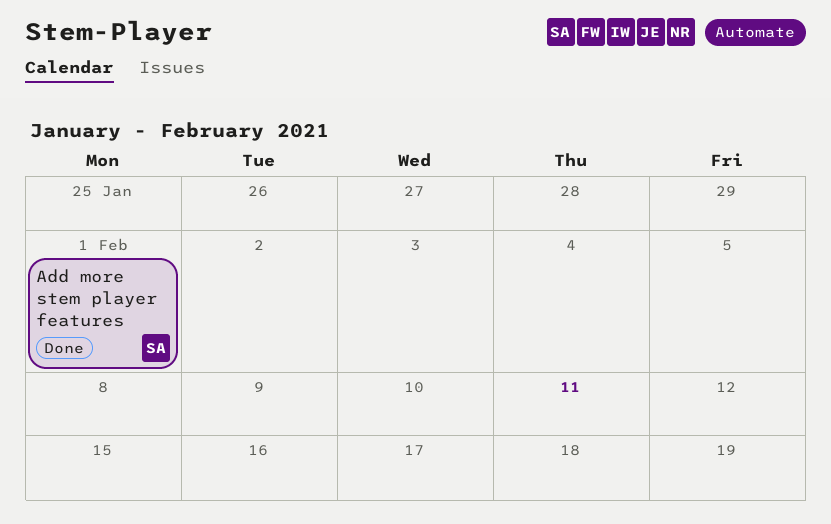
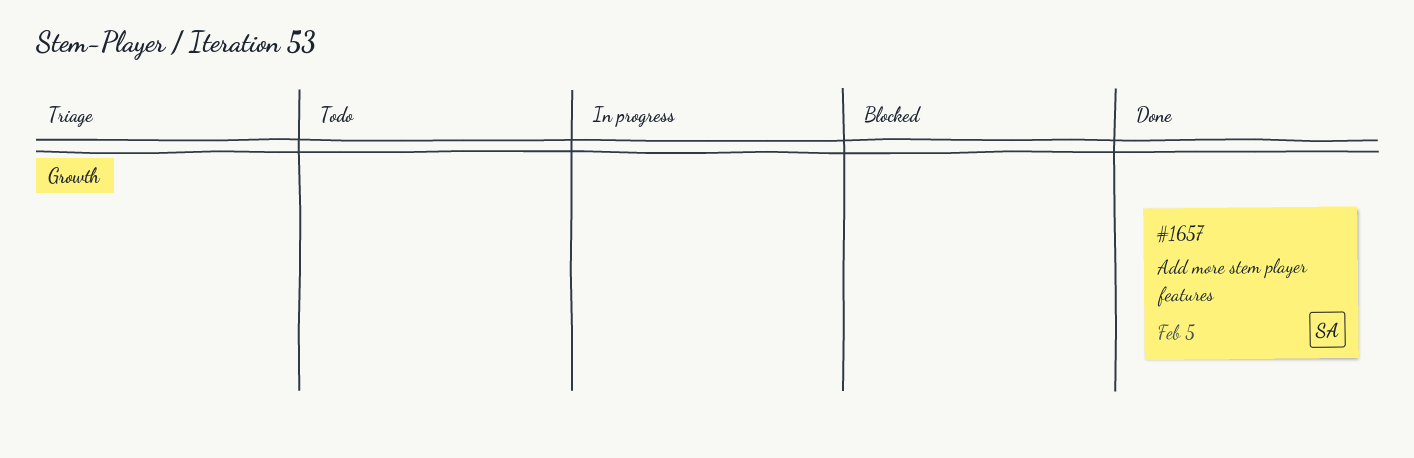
Add more stem player features, due: Feb 1 -> Feb 5

